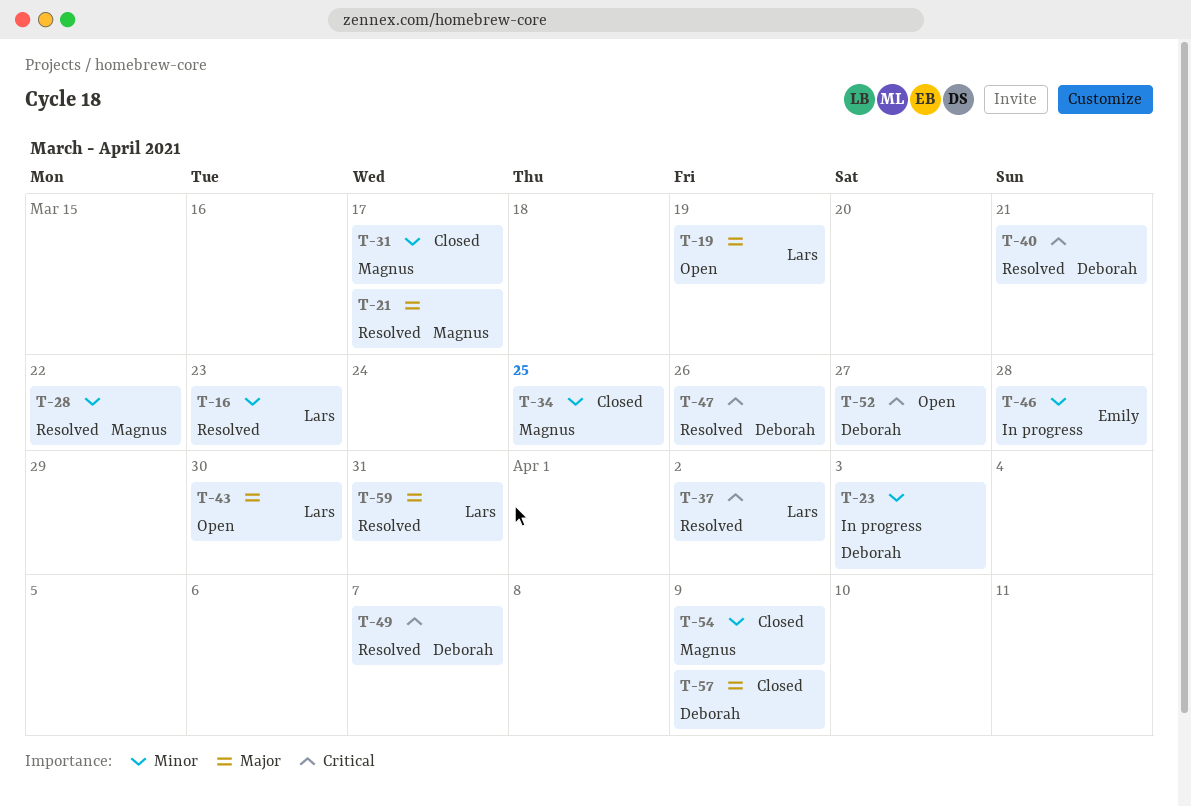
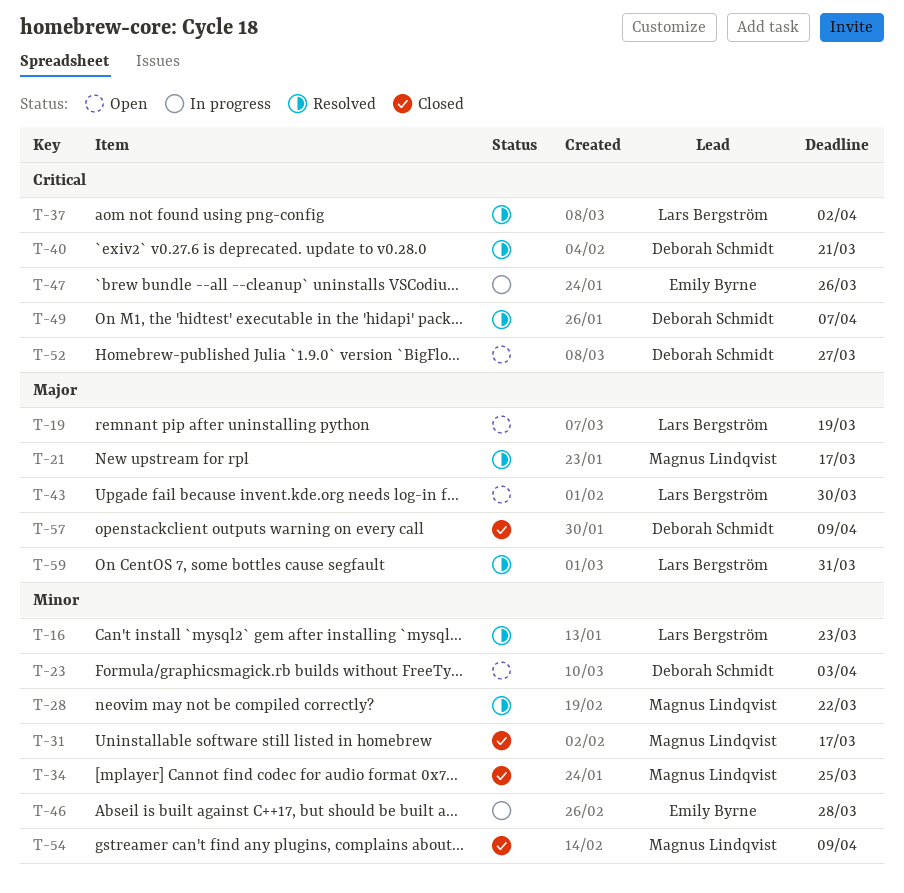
T-23, status: In progress -> Open
T-47, status: Resolved -> In progress
T-47, owner: Deborah Schmidt -> Emily Byrne

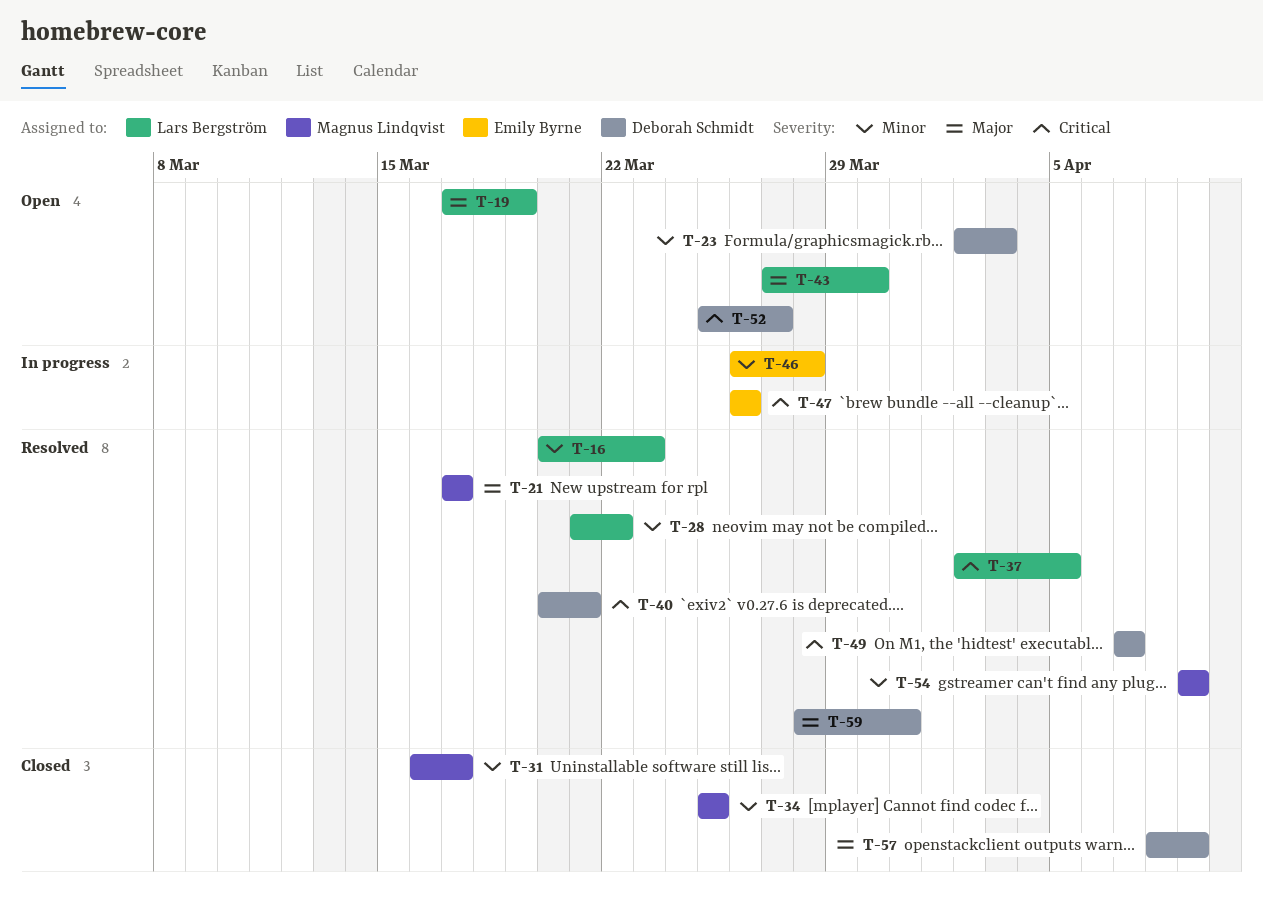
T-28, owner: Magnus Lindqvist -> Lars Bergström
T-37, due: Apr 2 -> Apr 5
T-54, status: Closed -> Resolved
T-59, owner: Lars Bergström -> Deborah Schmidt

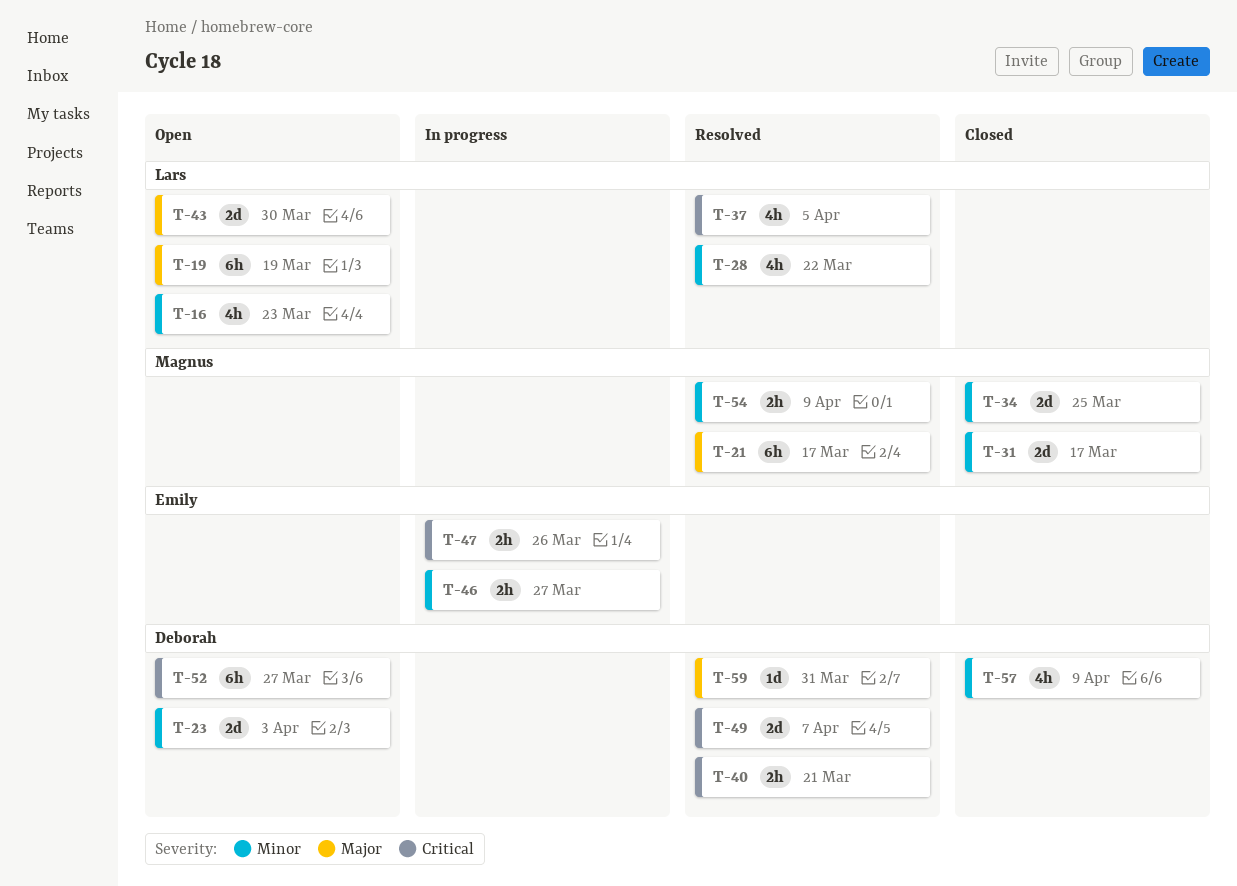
T-16, status: Resolved -> Open
T-46, due: Mar 28 -> Mar 27
T-57, priority: Major -> Minor

